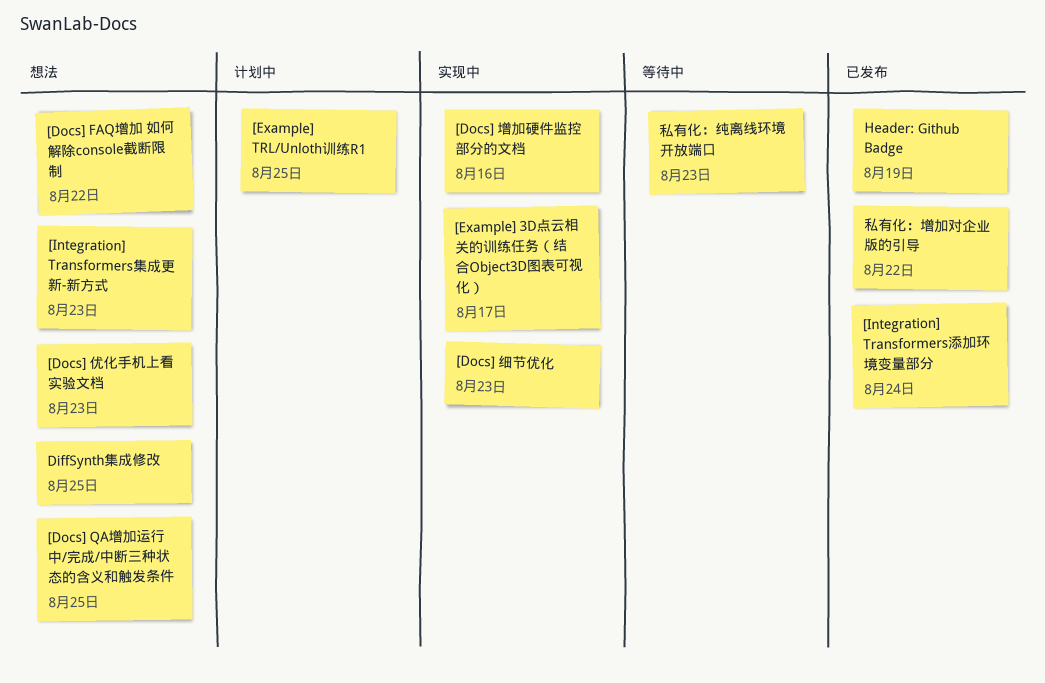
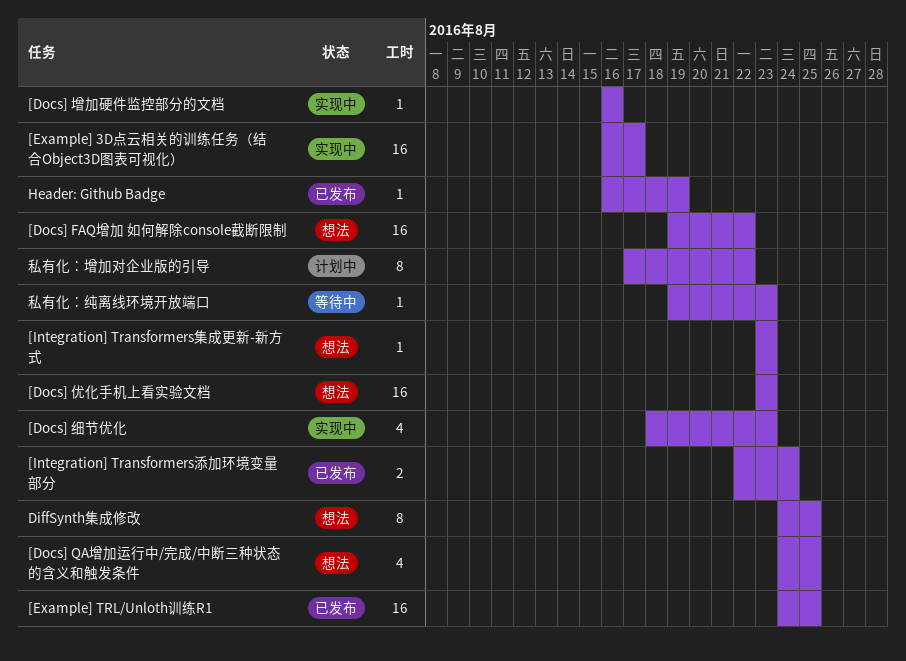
[Example] TRL/Unloth训练R1, status: 计划中 -> 已发布
私有化：增加对企业版的引导, status: 已发布 -> 计划中

